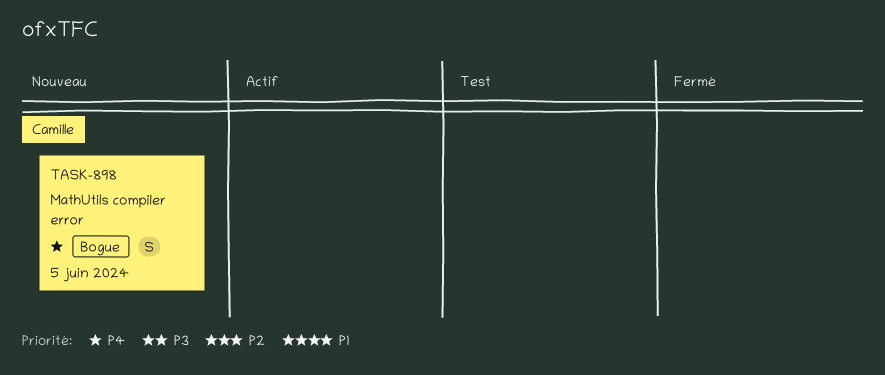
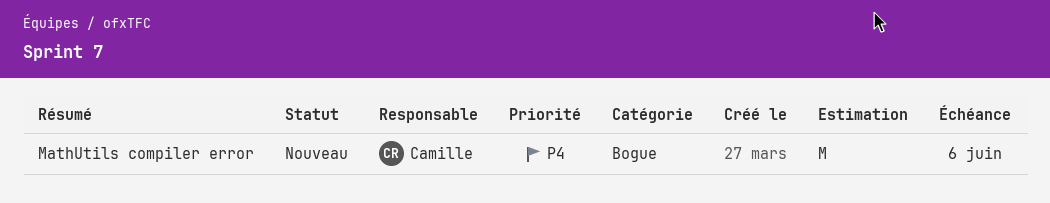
MathUtils compiler error, estimate: S -> M
MathUtils compiler error, due: Jun 5 -> Jun 6

